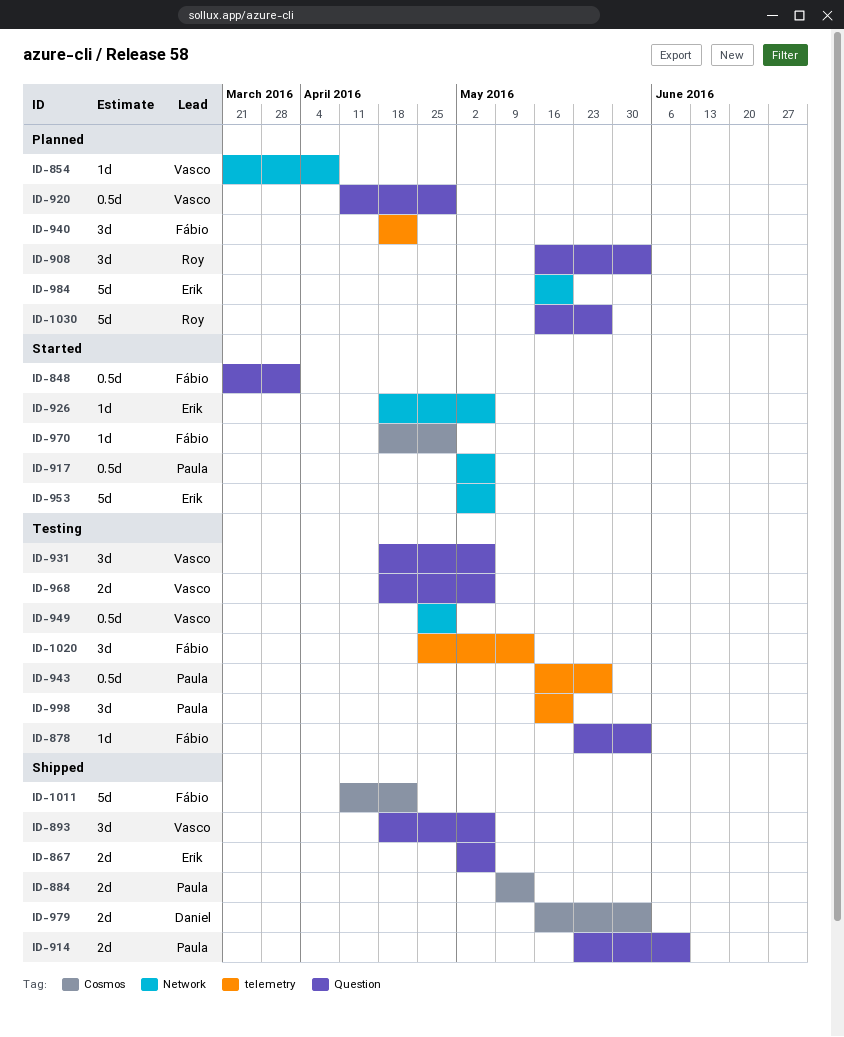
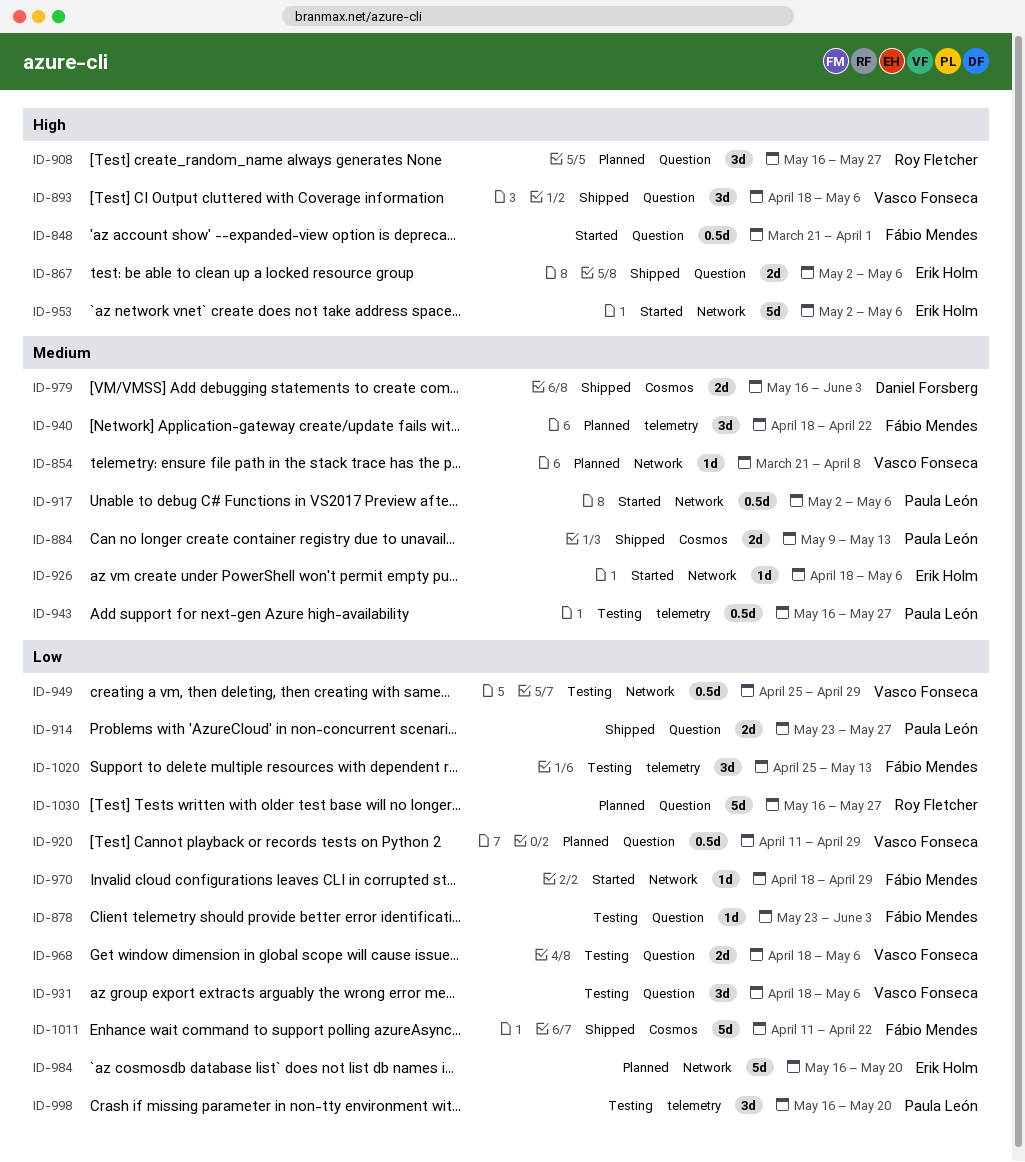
ID-908, due: Jun 3 -> May 27
ID-914, due: Jun 10 -> May 27
ID-970, label: Cosmos -> Network

